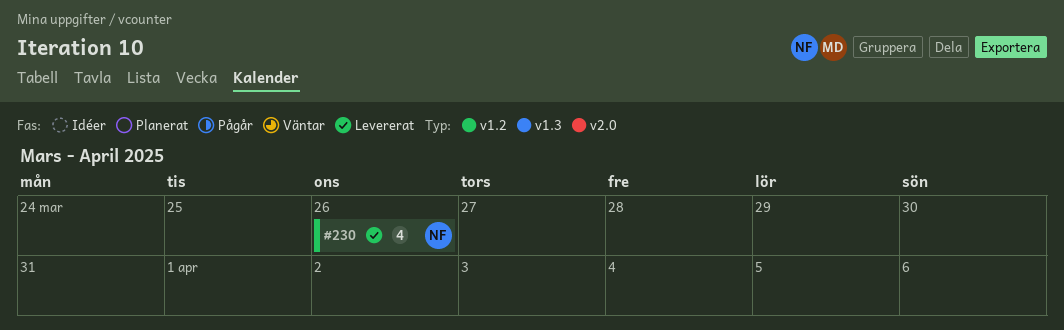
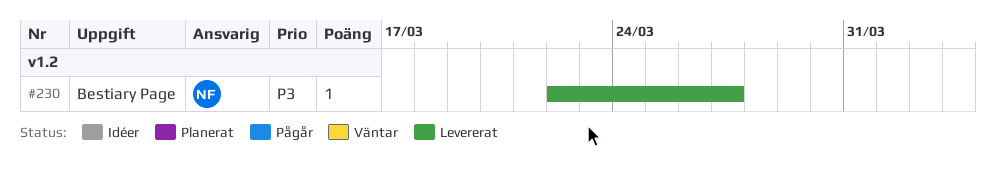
#230, estimate: 4 -> 1
#230, due: Mar 26 -> Mar 27

